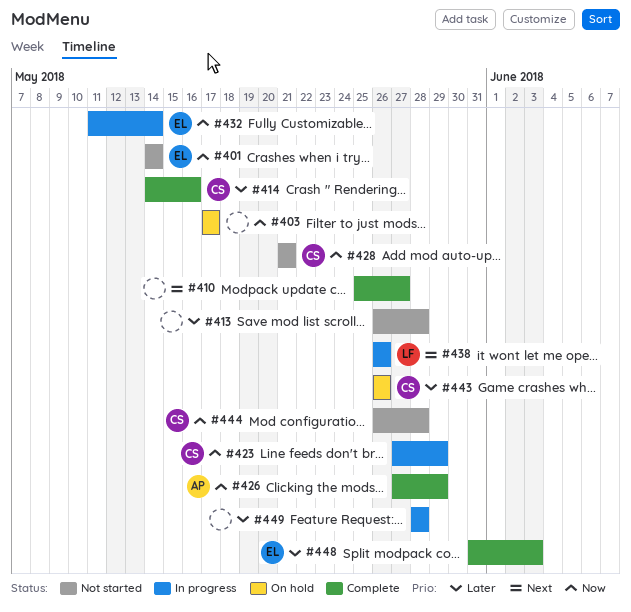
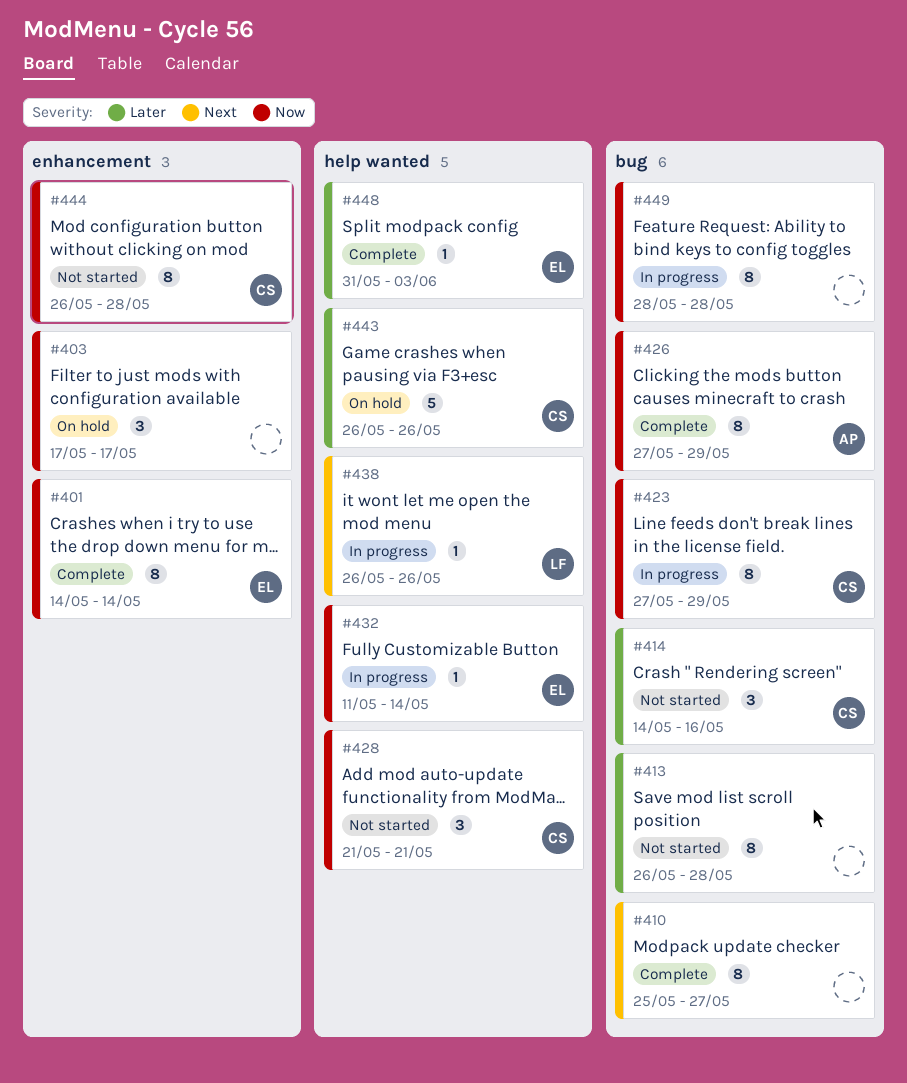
#401, status: Not started -> Complete
#414, status: Complete -> Not started
#449, priority: Later -> Now

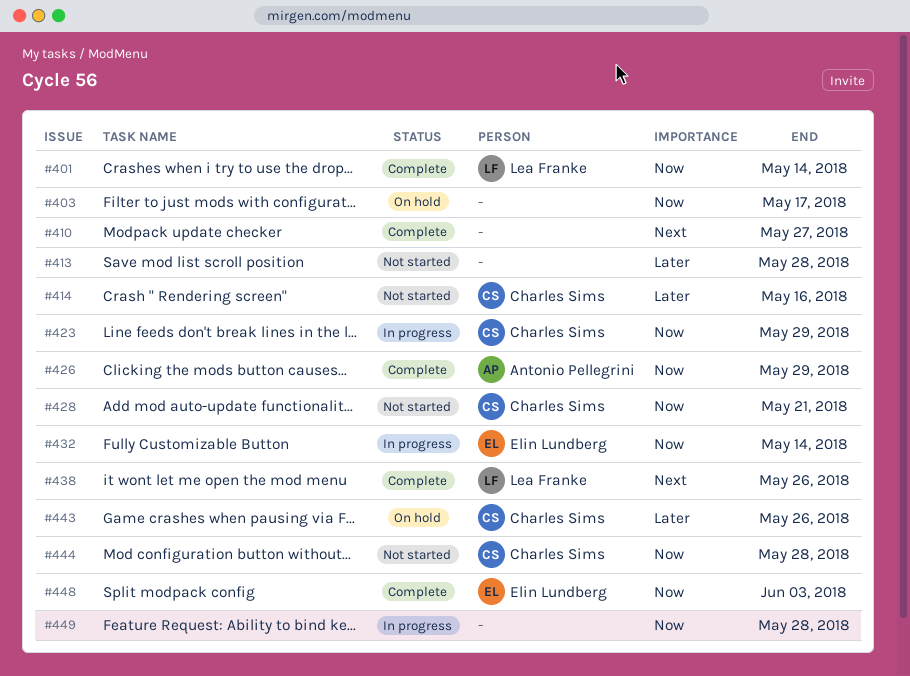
#401, owner: Elin Lundberg -> Lea Franke
#438, status: In progress -> Complete
#448, priority: Later -> Now

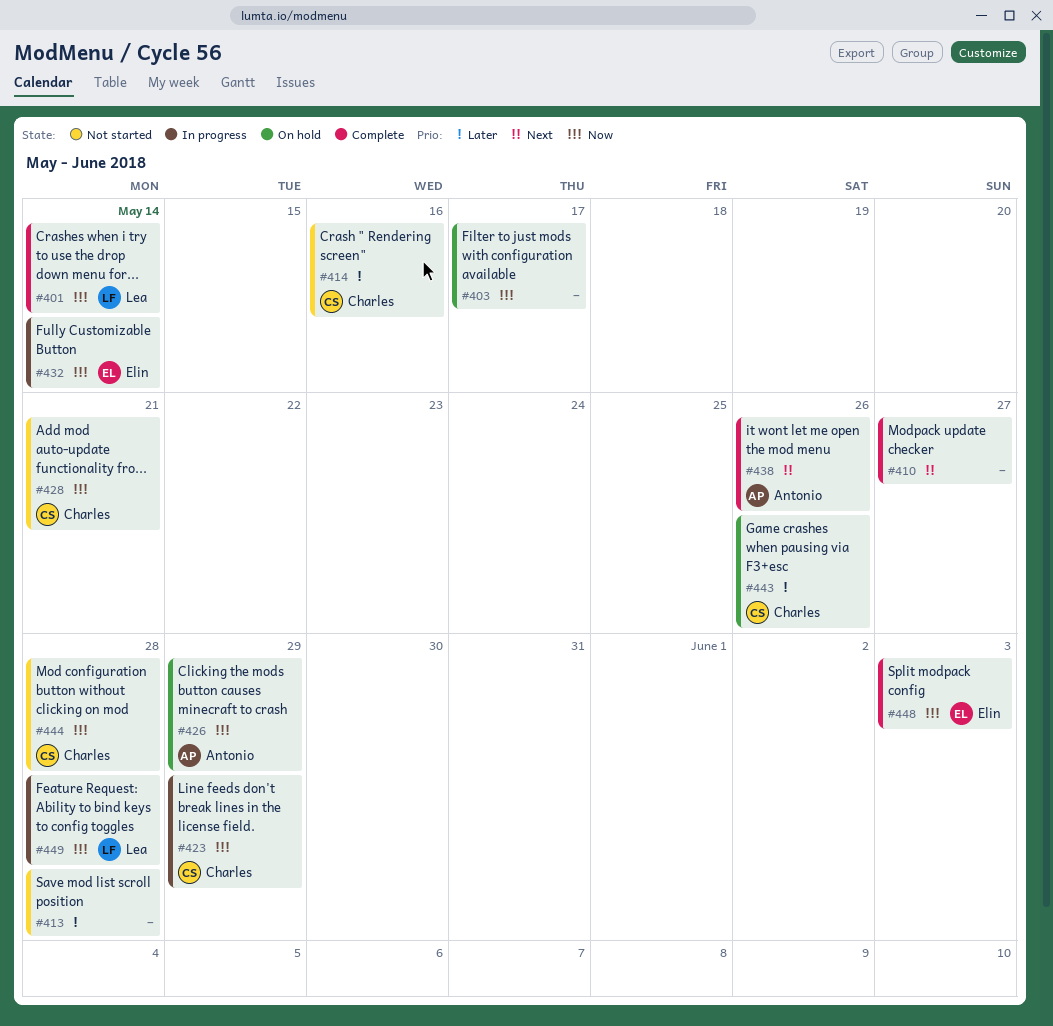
#426, status: Complete -> On hold
#438, owner: Lea Franke -> Antonio Pellegrini
#449, owner: none -> Lea Franke

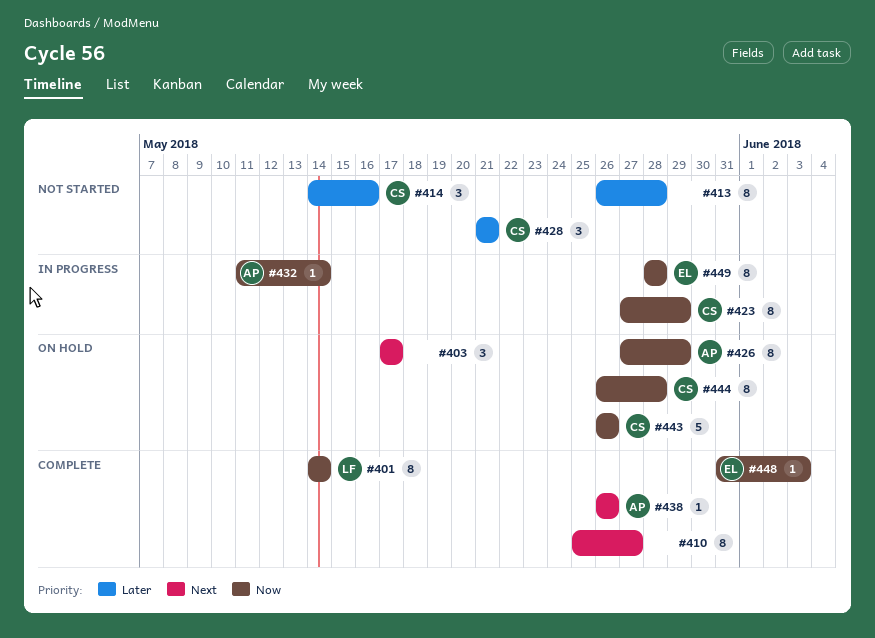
#403, priority: Now -> Next
#428, priority: Now -> Later
#432, owner: Elin -> Antonio
#443, priority: Later -> Now
#444, status: Not started -> On hold
#449, owner: Lea -> Elin

